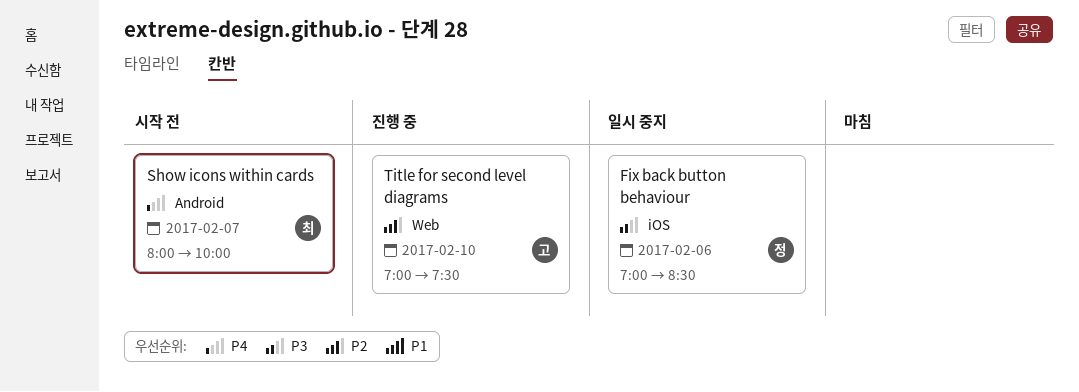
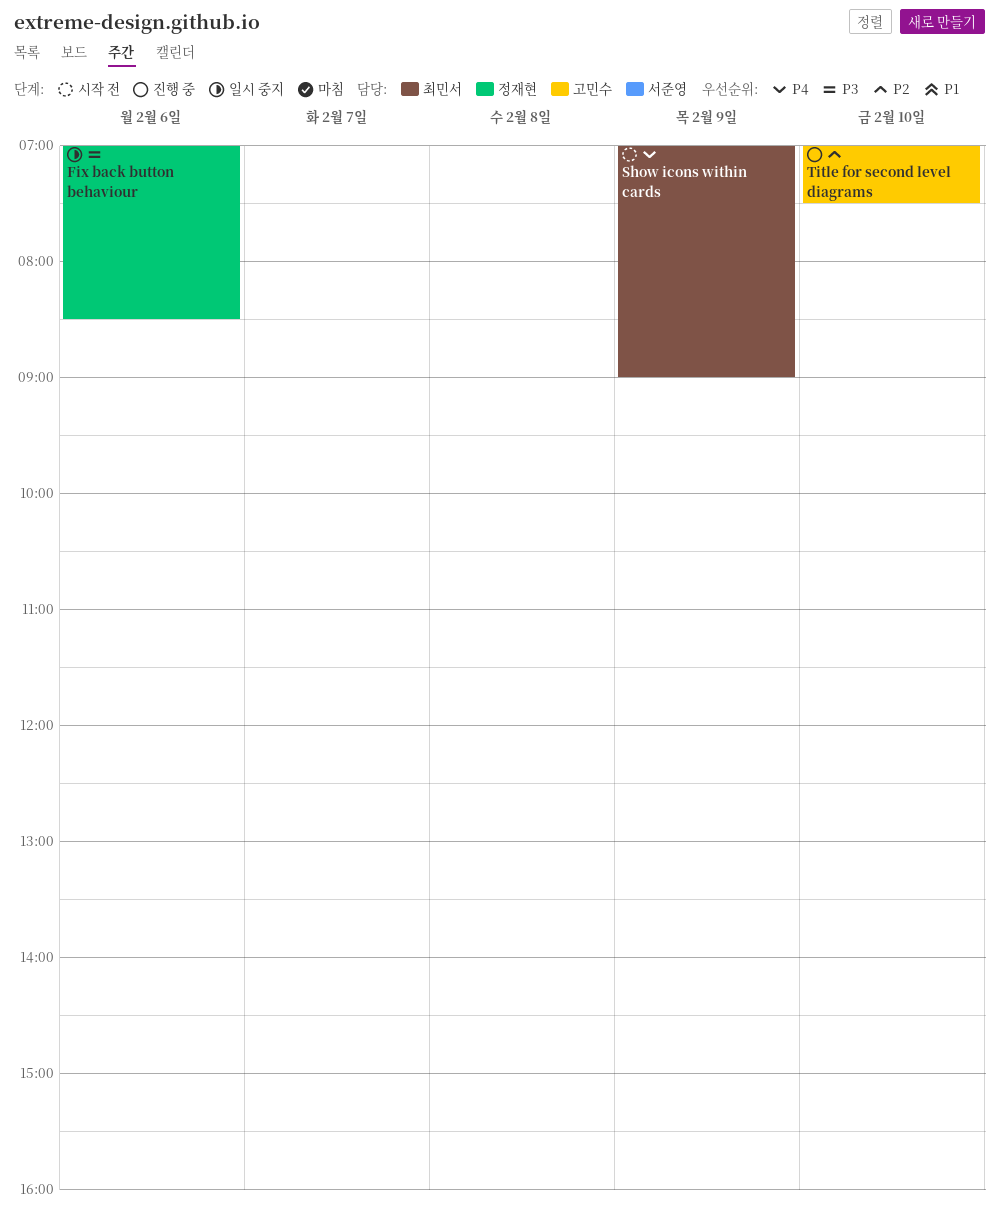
Show icons within cards, day: Feb 7 -> Feb 9
Show icons within cards, begins: 08:00 -> 07:00
Show icons within cards, ends: 10:00 -> 09:00

